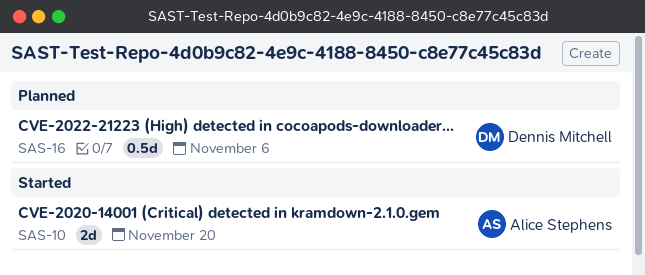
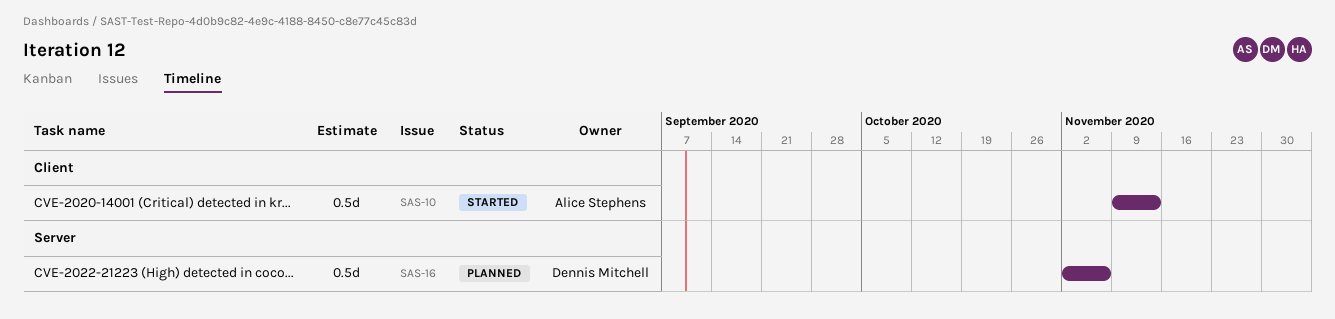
SAS-10, estimate: 2d -> 0.5d
SAS-10, due: Nov 20 -> Nov 13

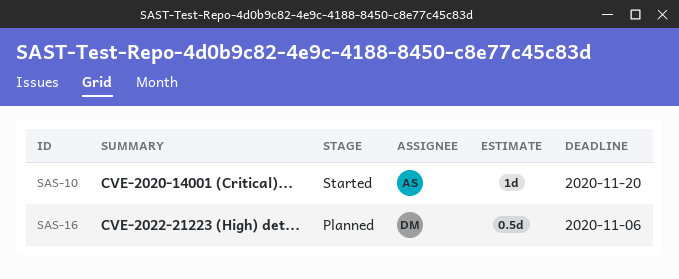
SAS-10, estimate: 0.5d -> 1d
SAS-10, due: Nov 13 -> Nov 20

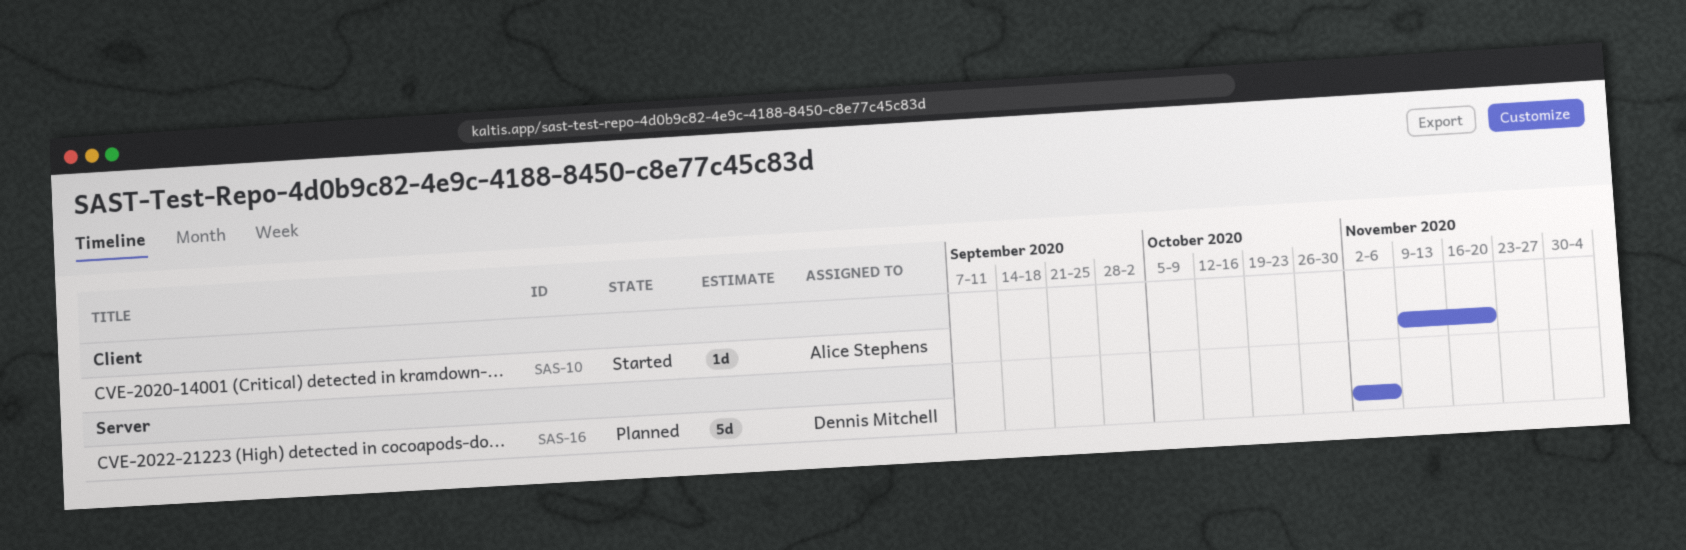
SAS-16, estimate: 0.5d -> 5d

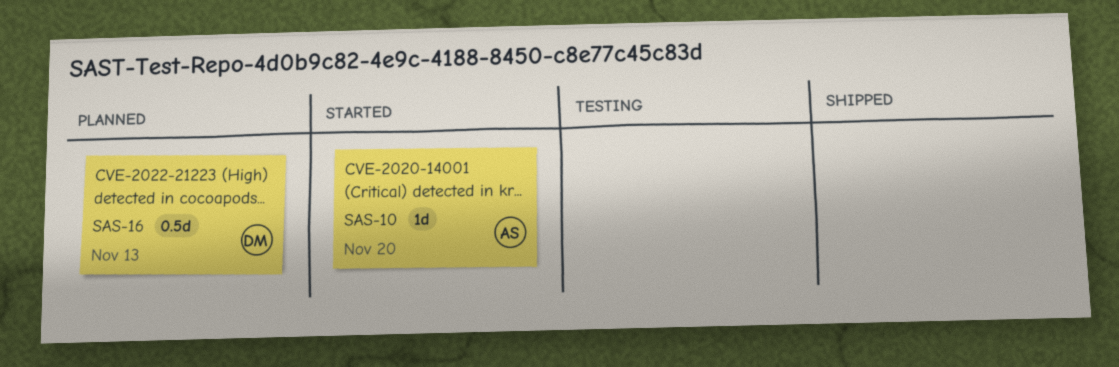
SAS-16, estimate: 5d -> 0.5d
SAS-16, due: Nov 6 -> Nov 13

